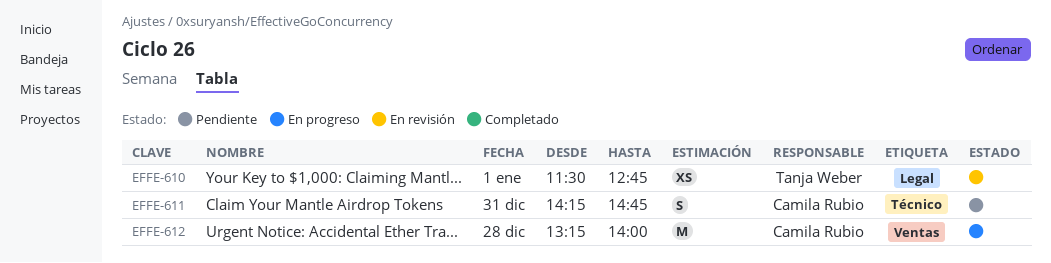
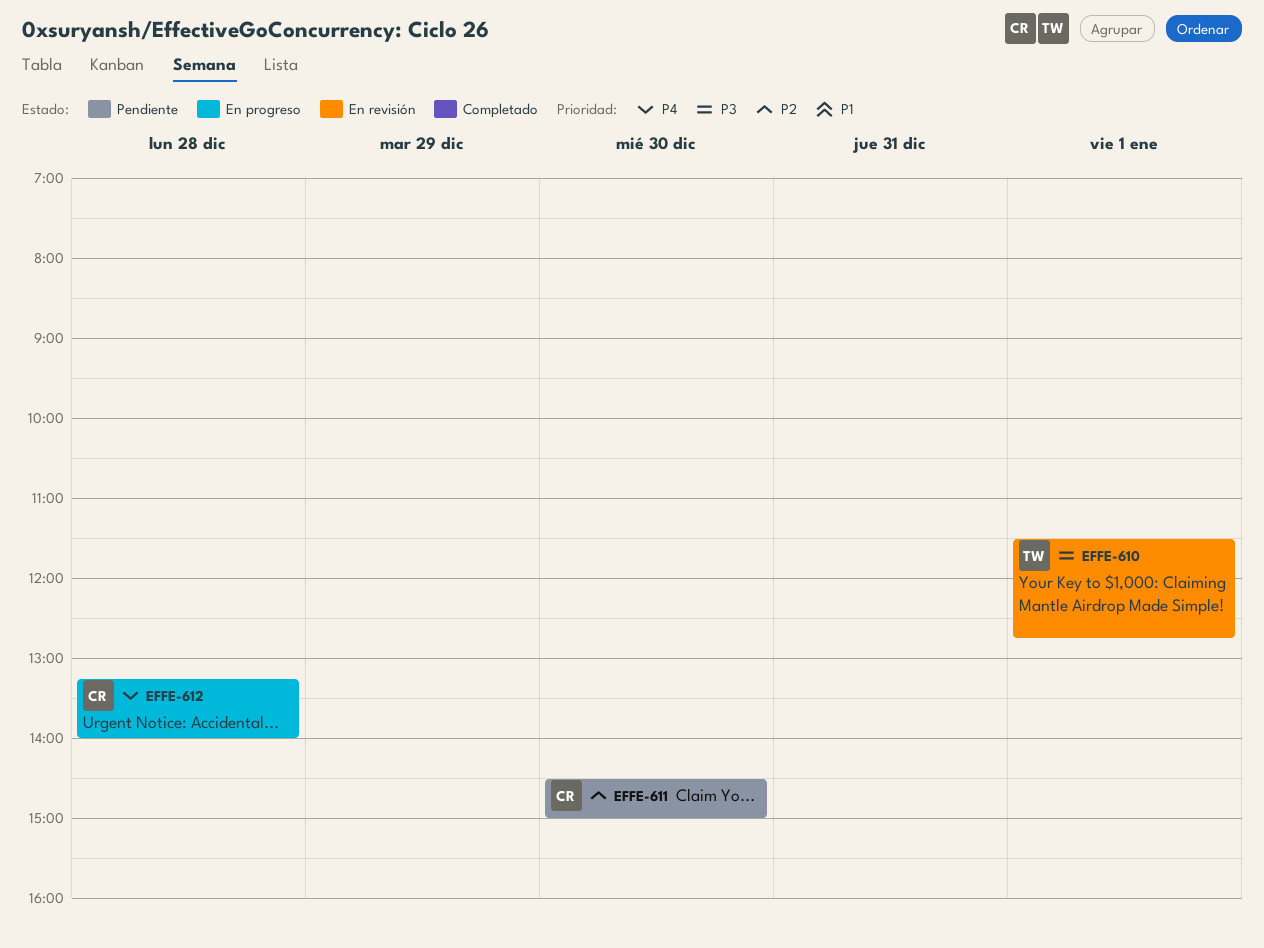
EFFE-611, day: Dec 31 -> Dec 30
EFFE-611, begins: 14:15 -> 14:30
EFFE-611, ends: 14:45 -> 15:00

